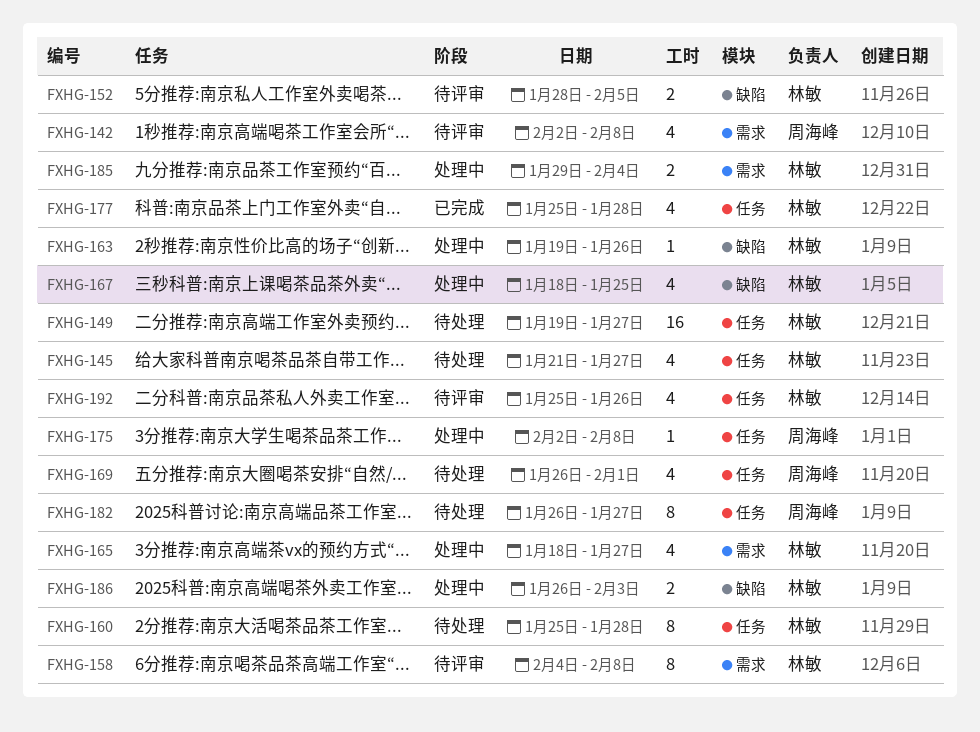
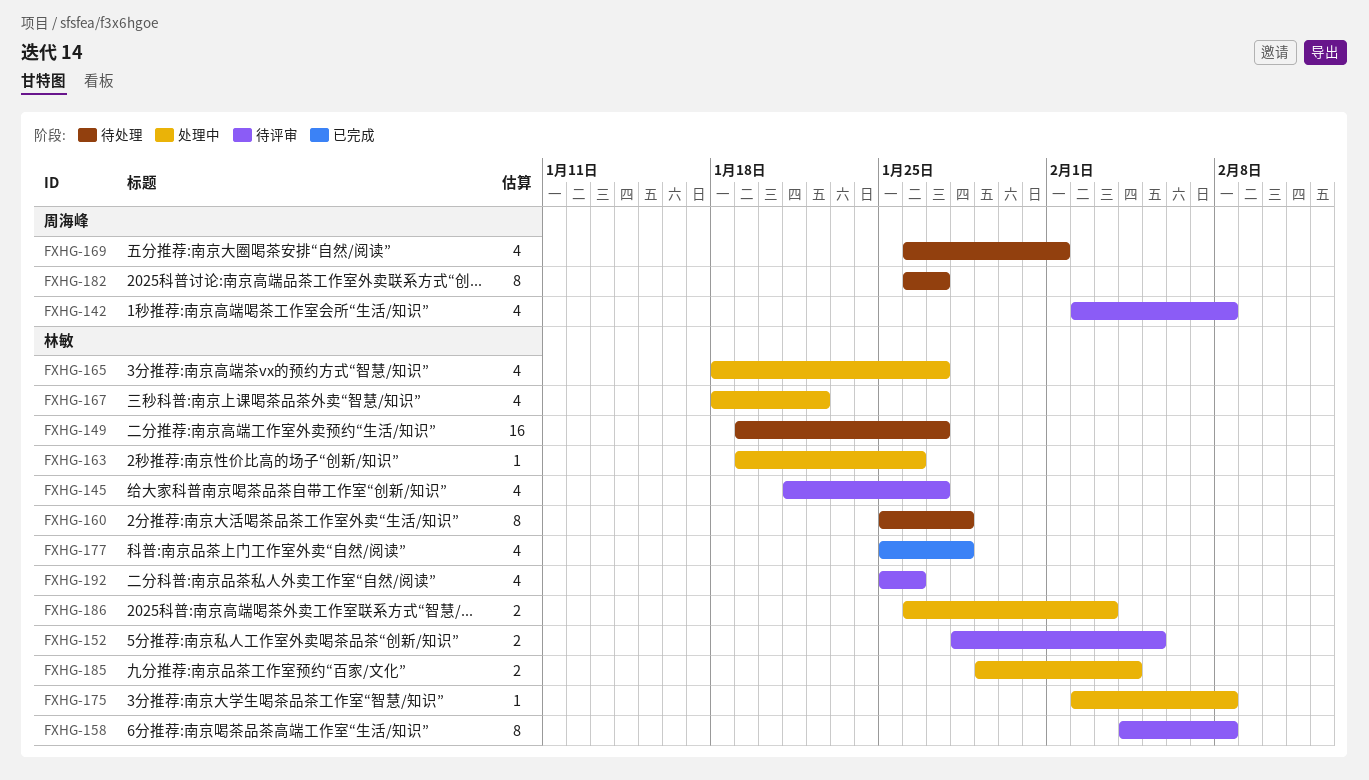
FXHG-145, status: 待处理 -> 待评审
FXHG-167, due: Jan 25 -> Jan 22
FXHG-175, owner: 周海峰 -> 林敏

